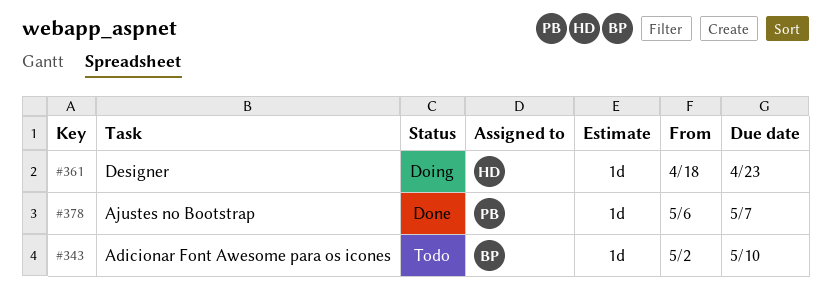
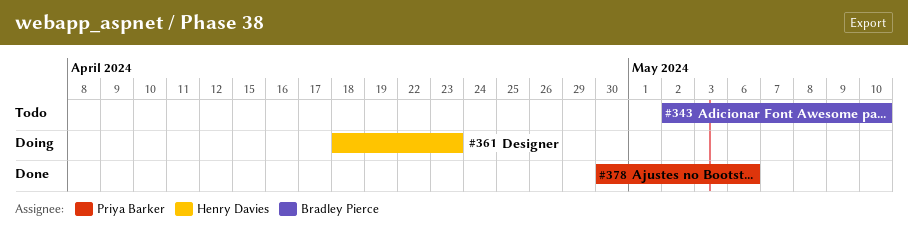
#378, start: May 6 -> Apr 30
#378, due: May 7 -> May 6

